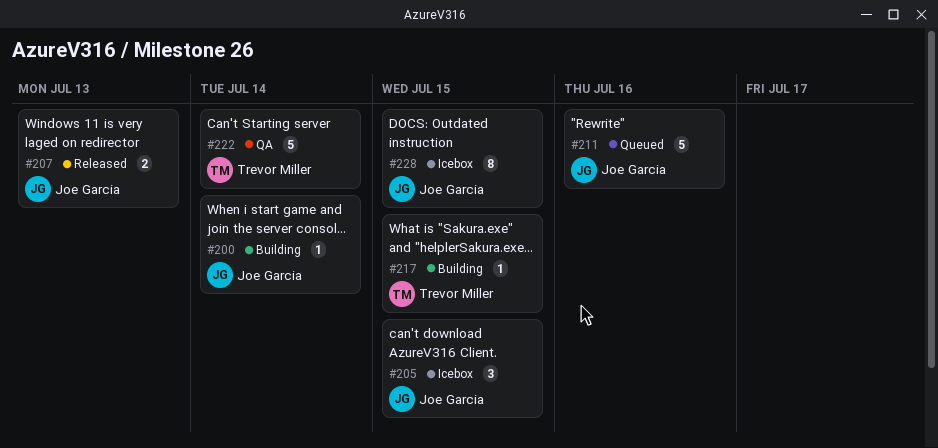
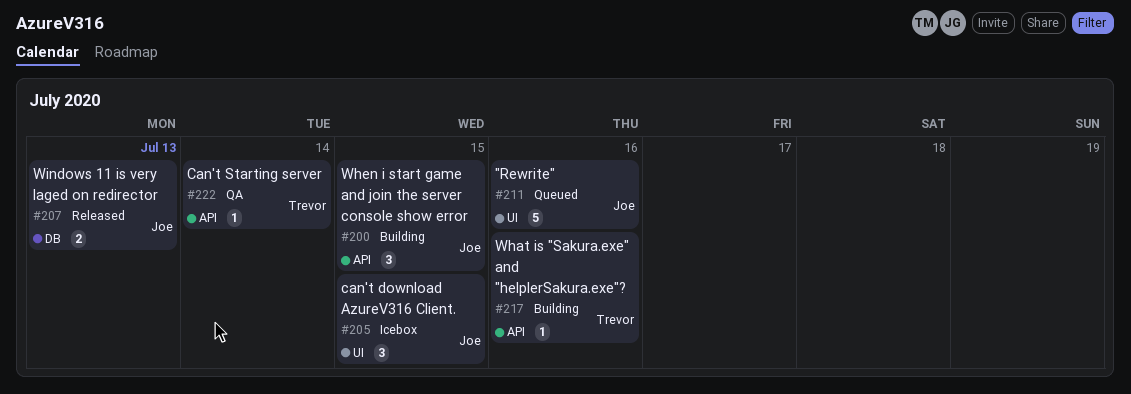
#200, estimate: 1 -> 3
#200, due: Jul 14 -> Jul 15
#217, due: Jul 15 -> Jul 16
#222, estimate: 5 -> 1
#228: present -> none

